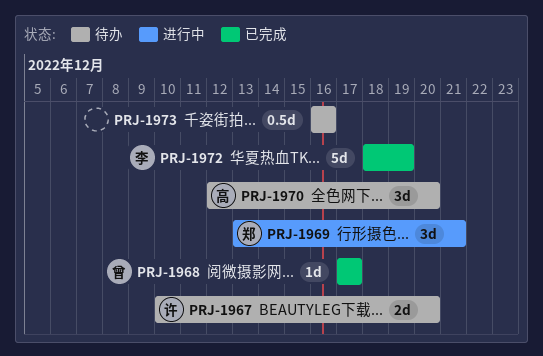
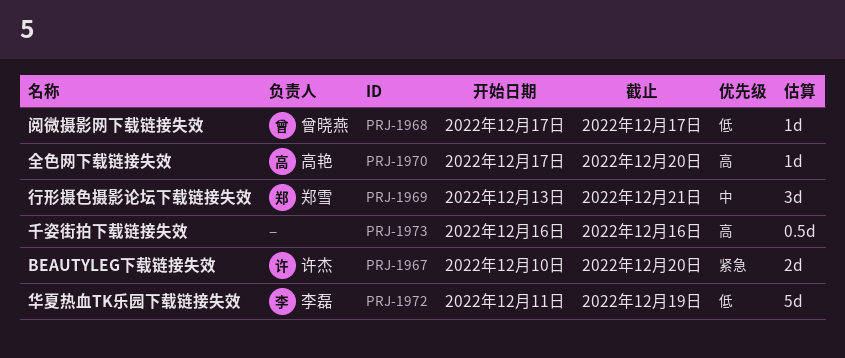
PRJ-1970, estimate: 3d -> 1d
PRJ-1970, start: Dec 12 -> Dec 17
PRJ-1972, start: Dec 18 -> Dec 11

